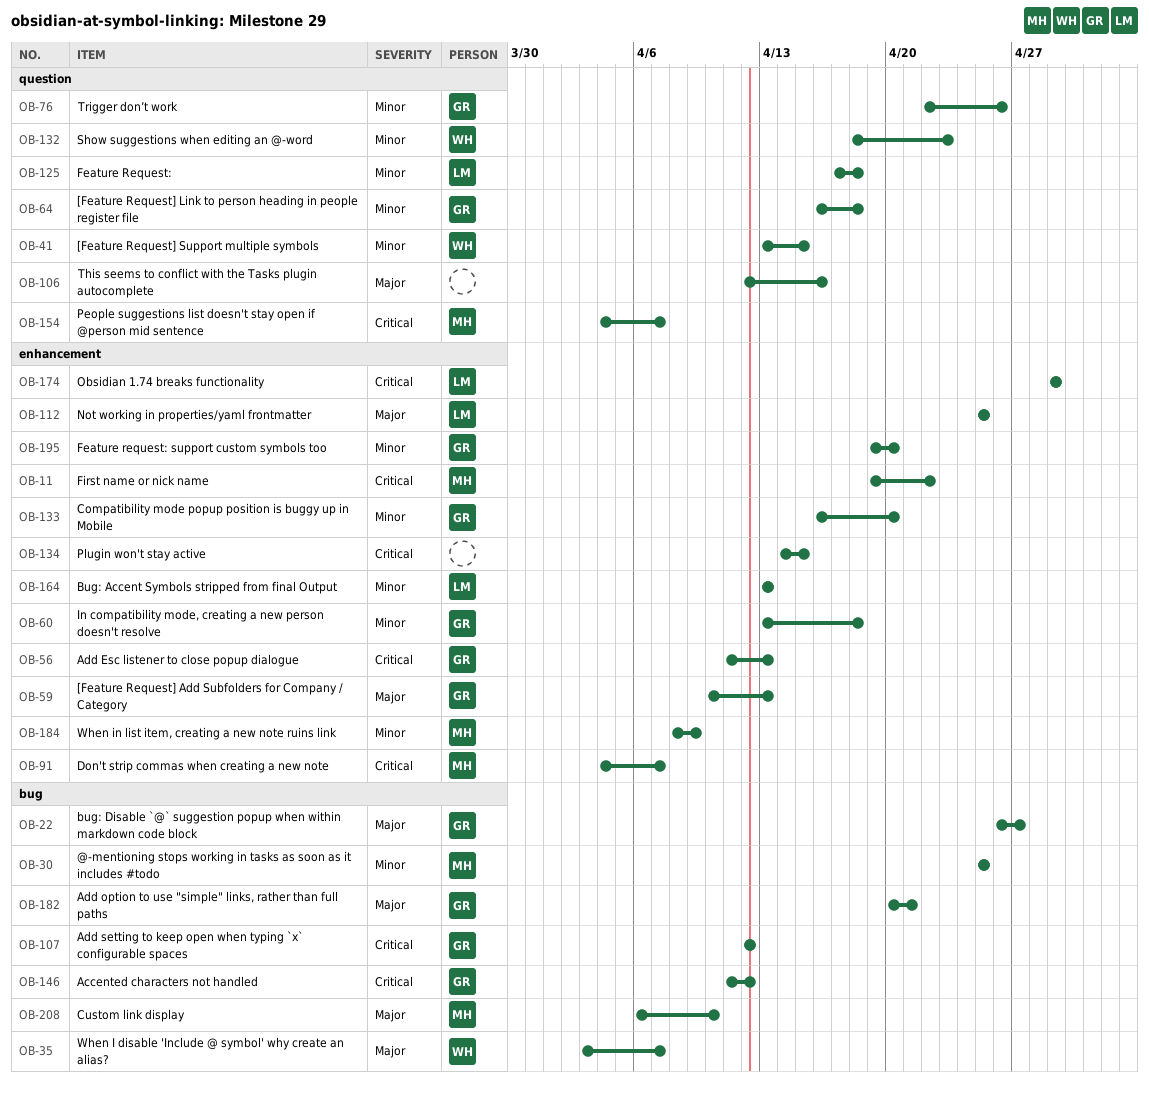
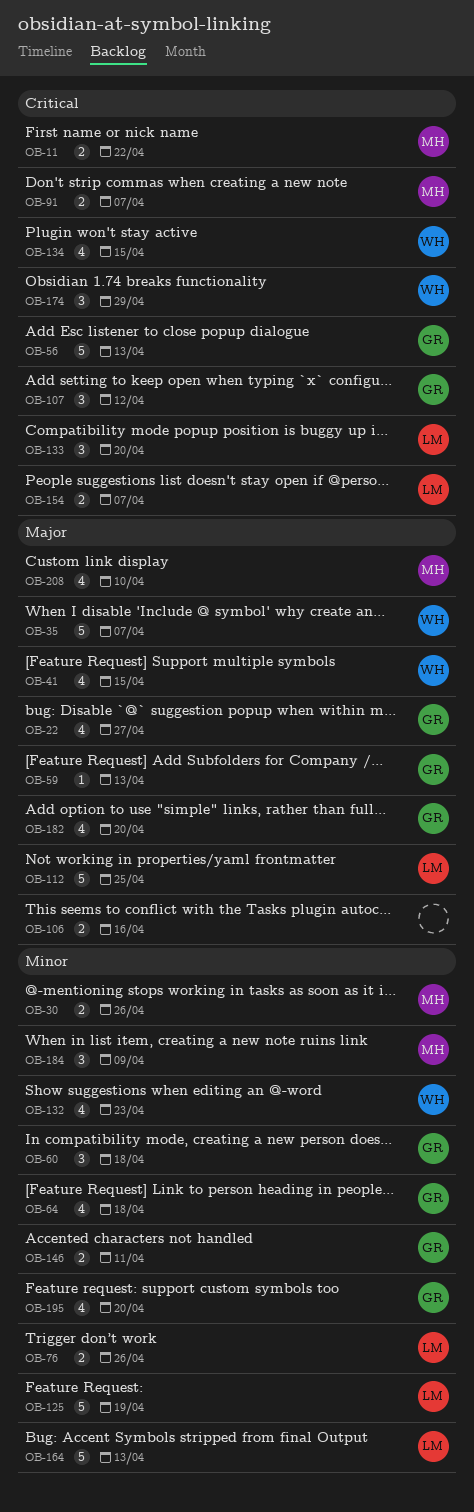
OB-30, due: Apr 25 -> Apr 26
OB-41, priority: Minor -> Major
OB-76, owner: GR -> LM
OB-125, due: Apr 18 -> Apr 19
OB-133, owner: GR -> LM
OB-133, priority: Minor -> Critical
OB-134, owner: none -> WH
OB-146, priority: Critical -> Minor
OB-146, due: Apr 12 -> Apr 11
OB-154, owner: MH -> LM
OB-174, owner: LM -> WH
OB-182, due: Apr 21 -> Apr 20

